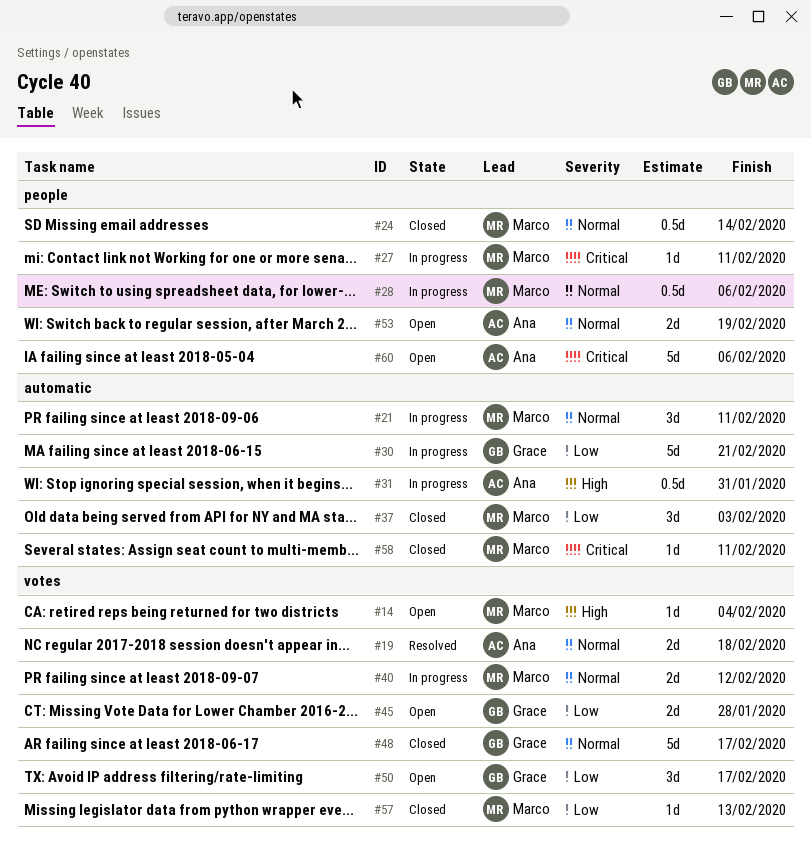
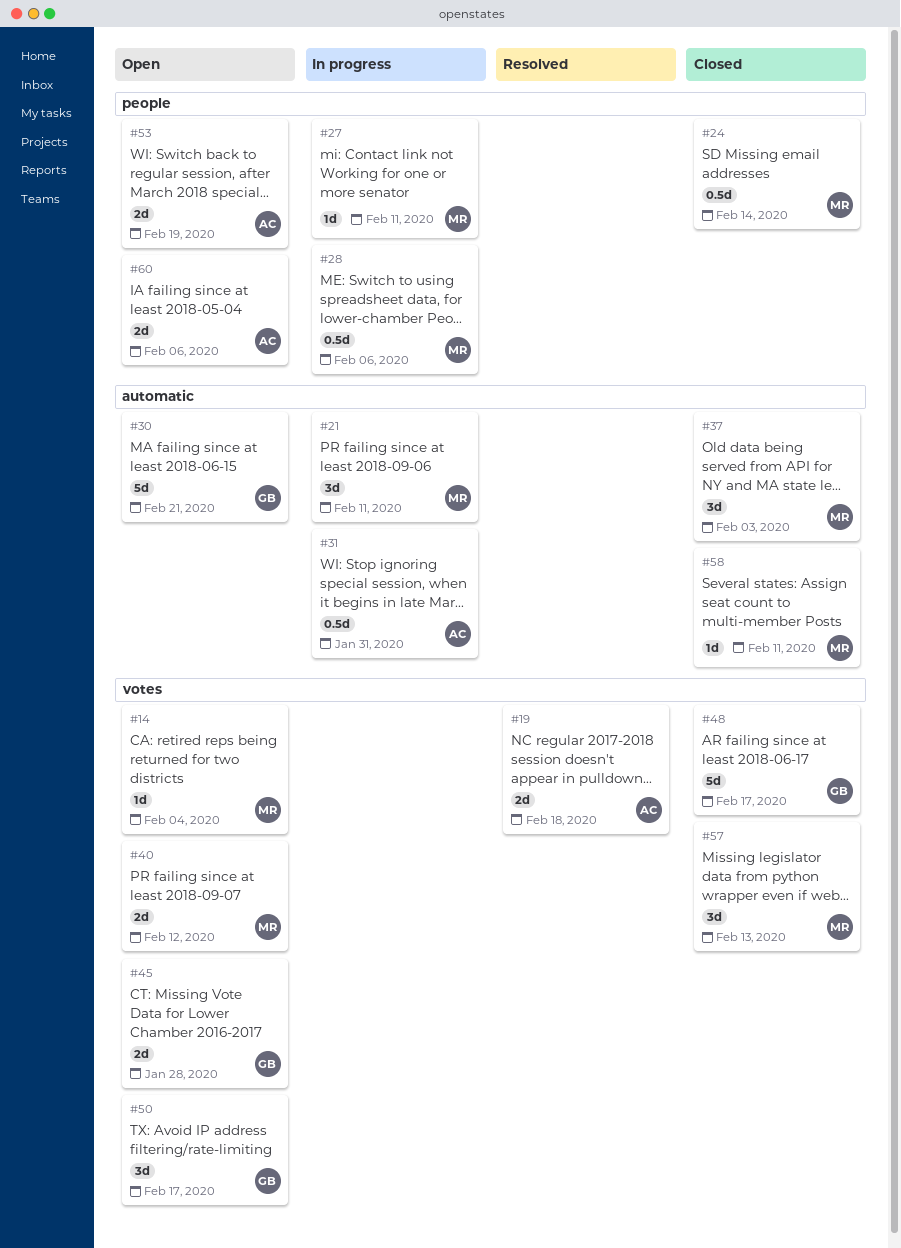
#30, status: In progress -> Open
#40, status: In progress -> Open
#57, estimate: 1d -> 3d
#60, estimate: 5d -> 2d

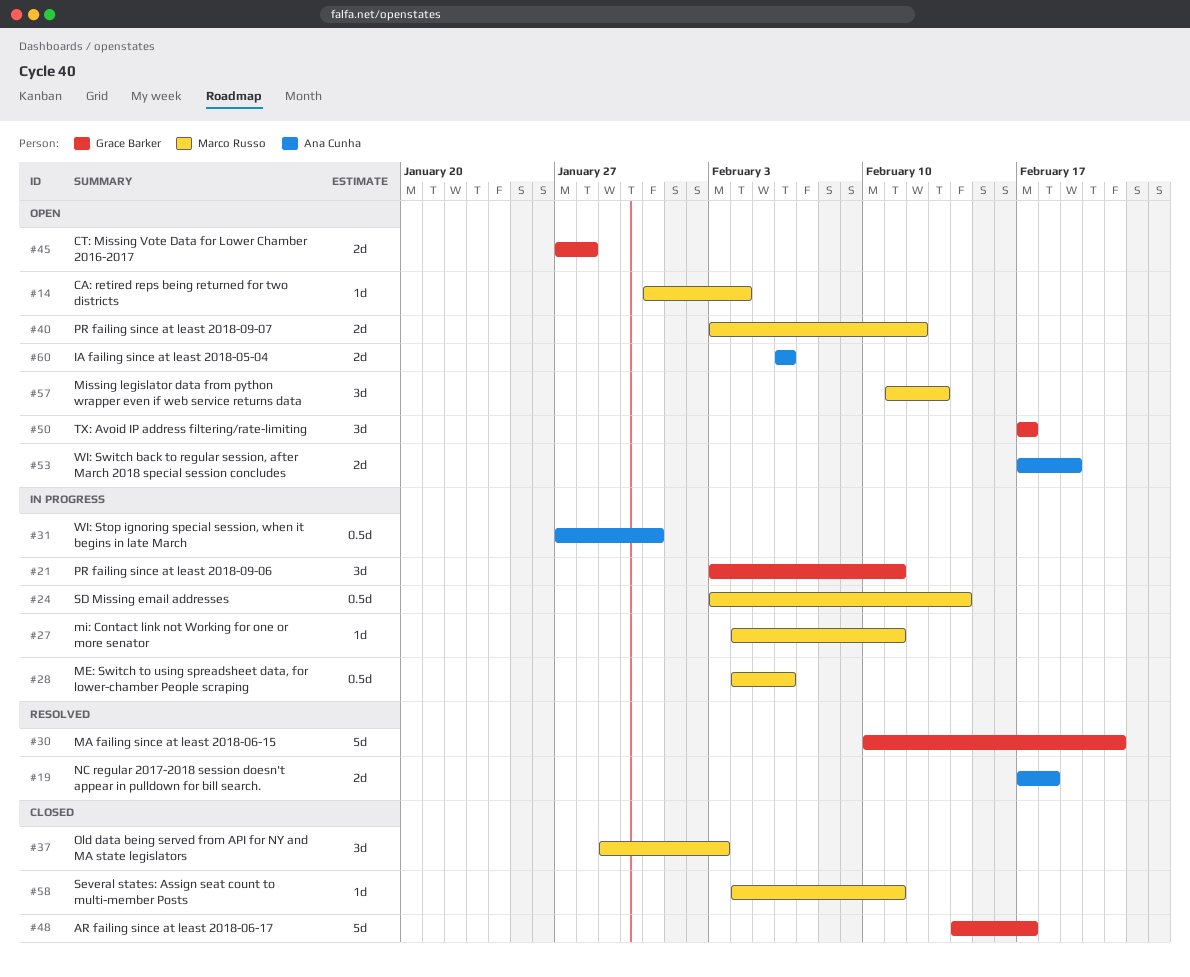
#21, owner: Marco Russo -> Grace Barker
#24, status: Closed -> In progress
#30, status: Open -> Resolved
#57, status: Closed -> Open

